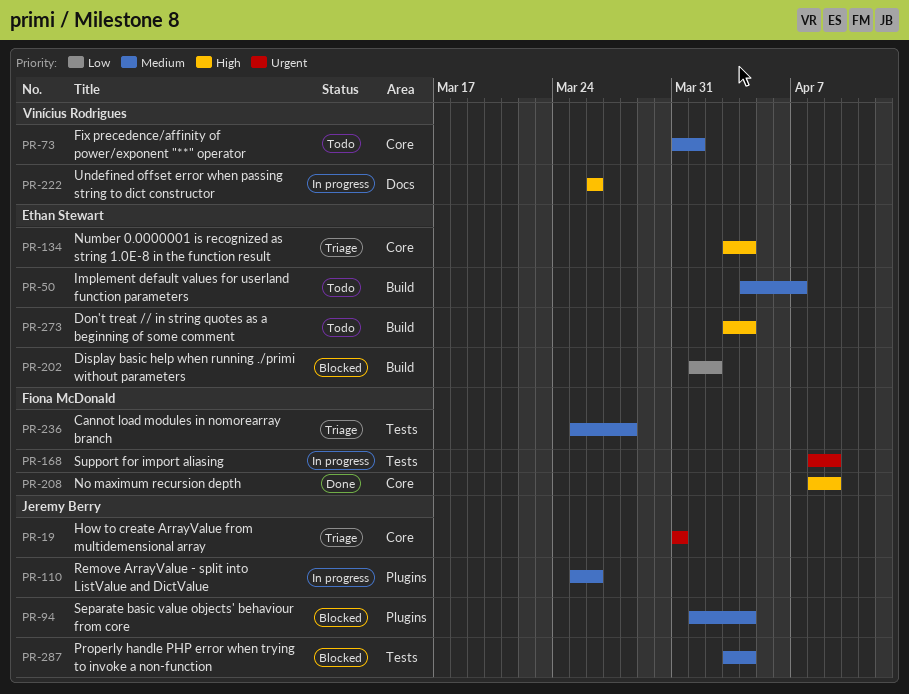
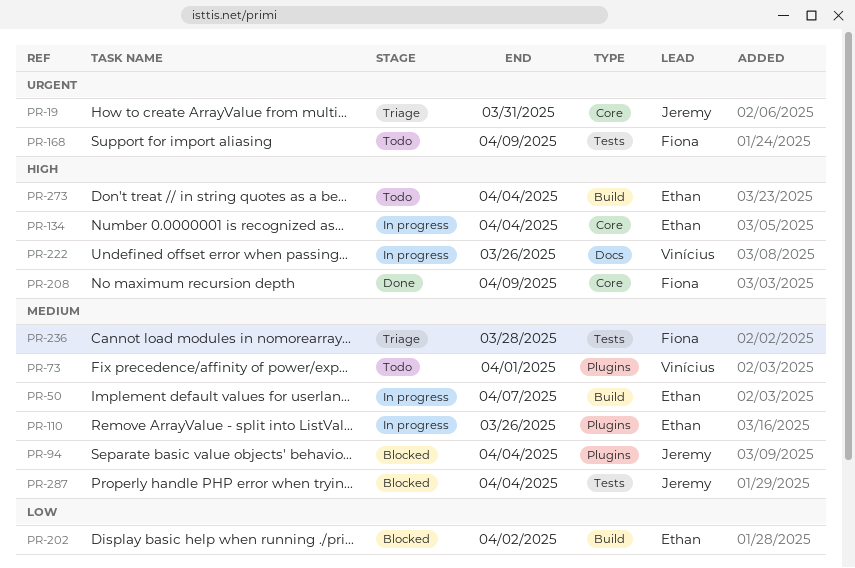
PR-50, status: Todo -> In progress
PR-73, label: Core -> Plugins
PR-110, owner: Jeremy Berry -> Ethan Stewart
PR-134, status: Triage -> In progress
PR-168, status: In progress -> Todo

